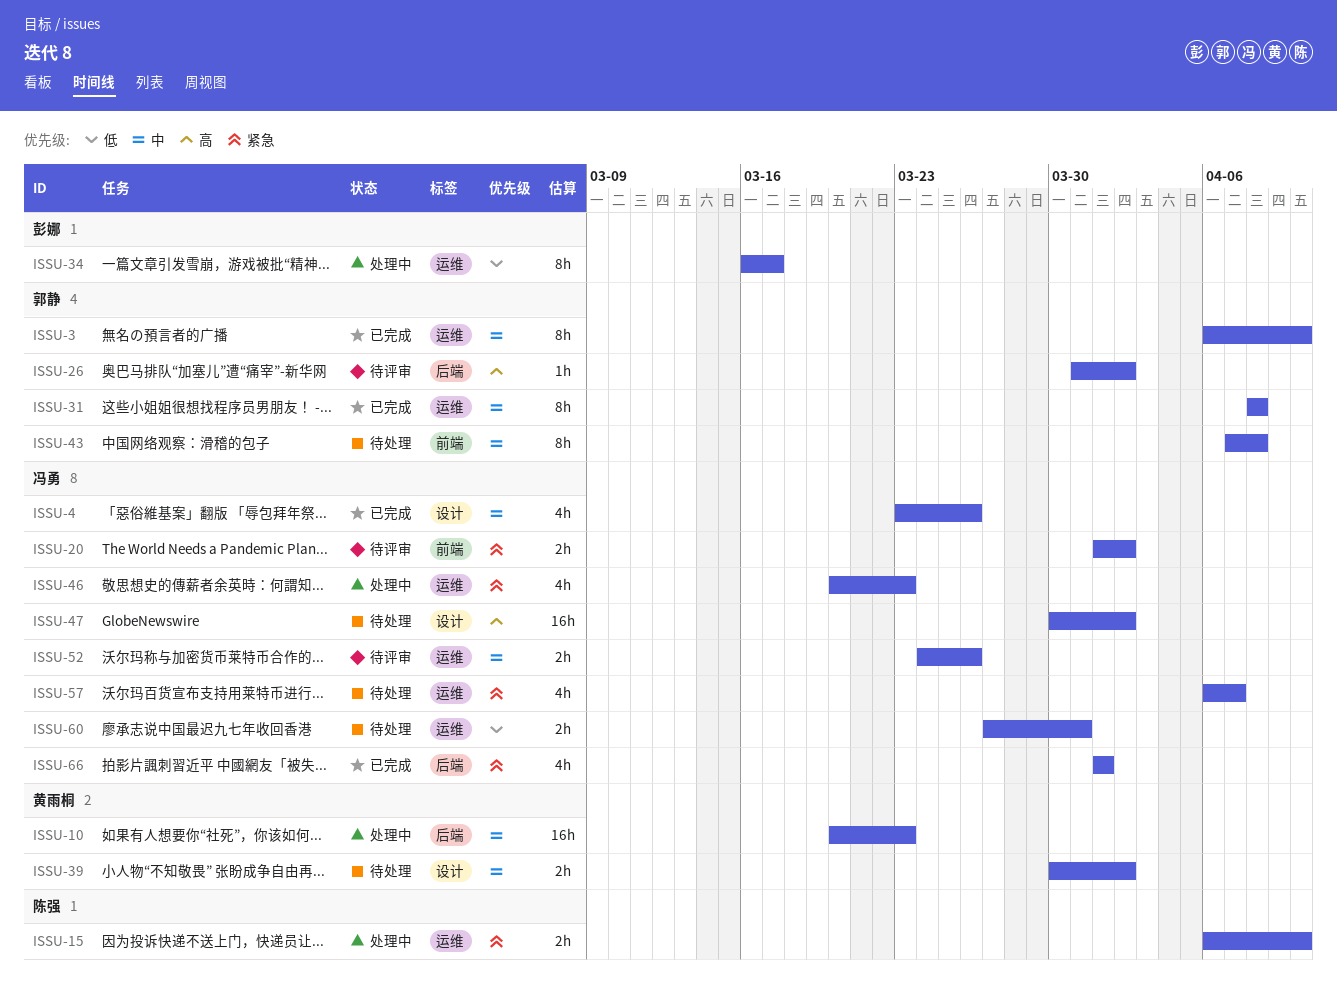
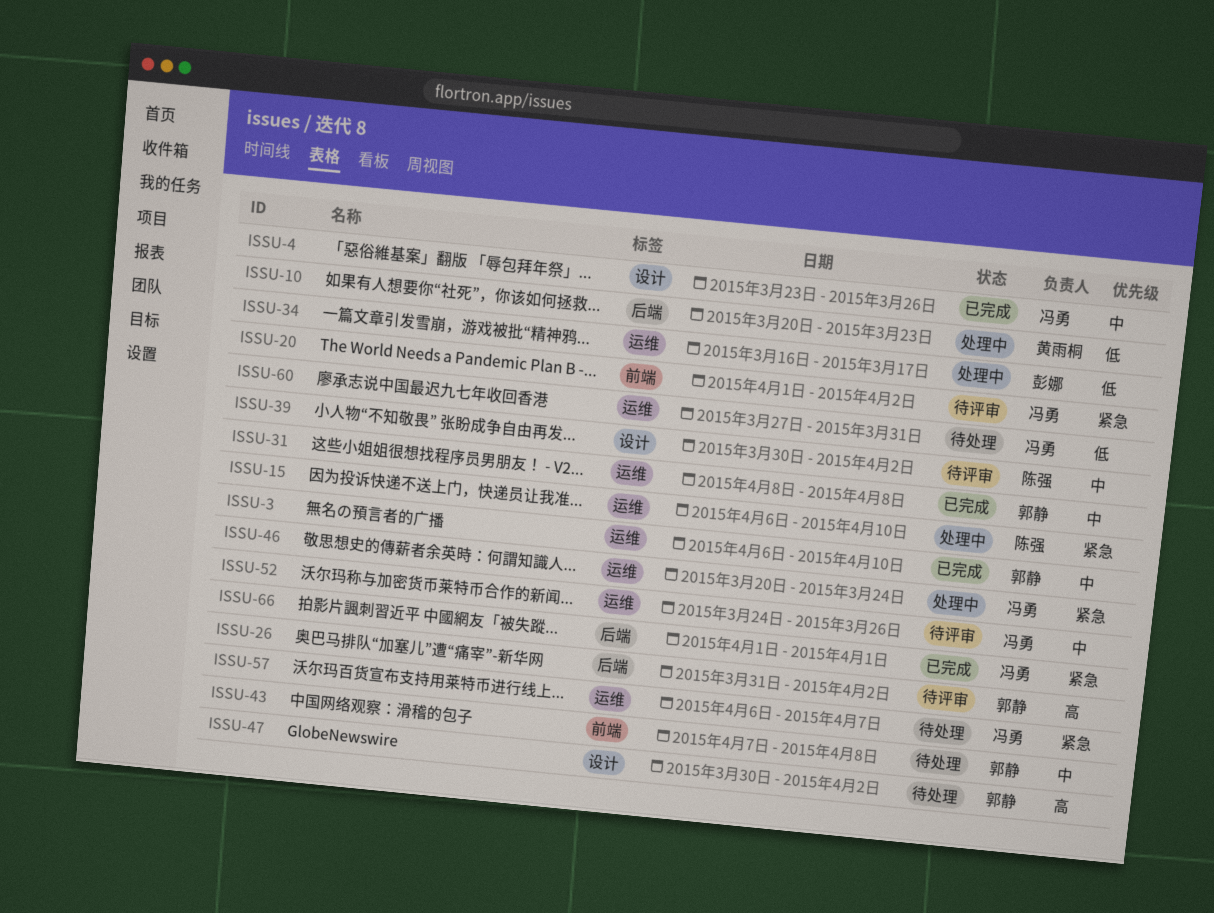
ISSU-10, priority: 中 -> 低
ISSU-39, status: 待处理 -> 待评审
ISSU-39, owner: 黄雨桐 -> 陈强
ISSU-46, due: Mar 23 -> Mar 24
ISSU-47, owner: 冯勇 -> 郭静

